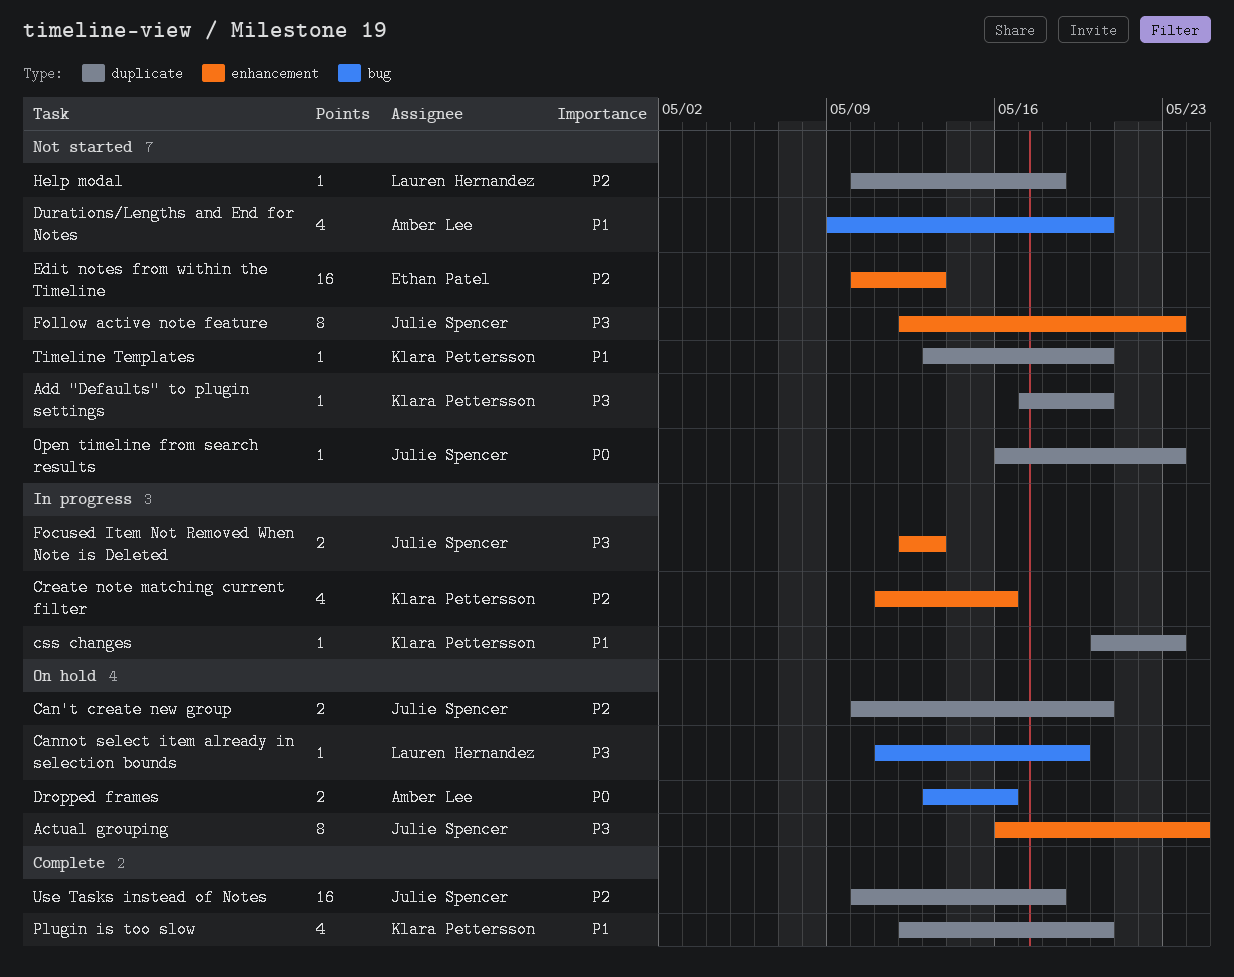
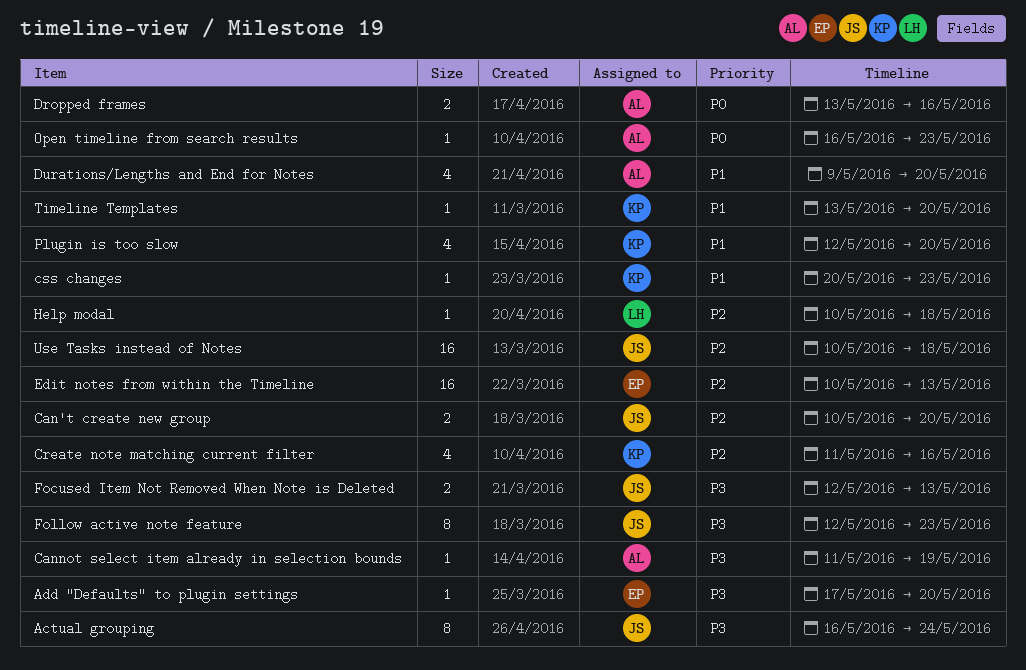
Add "Defaults" to plugin settings, owner: Klara Pettersson -> Ethan Patel
Cannot select item already in selection bounds, owner: Lauren Hernandez -> Amber Lee
Open timeline from search results, owner: Julie Spencer -> Amber Lee

